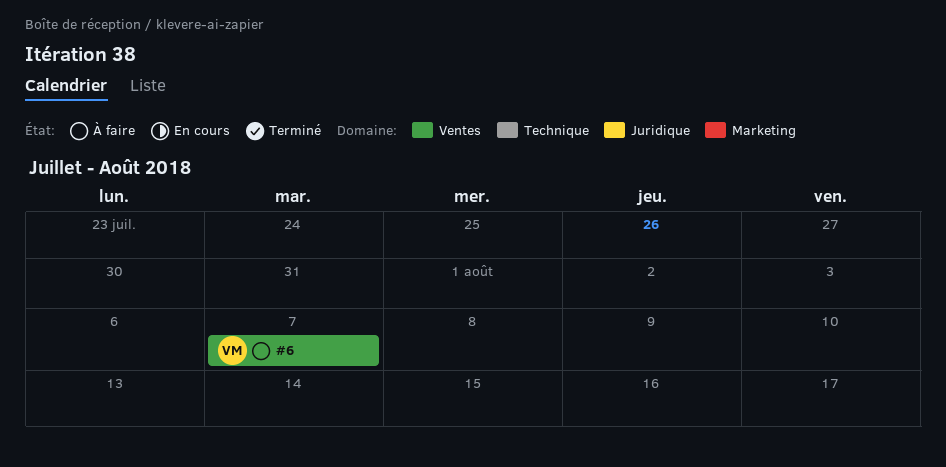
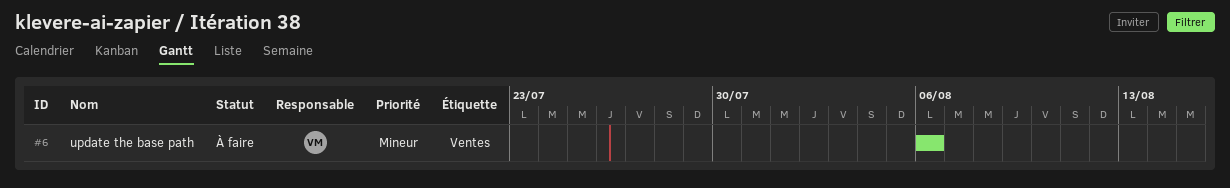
#6, start: Aug 7 -> Aug 6
#6, due: Aug 7 -> Aug 6

